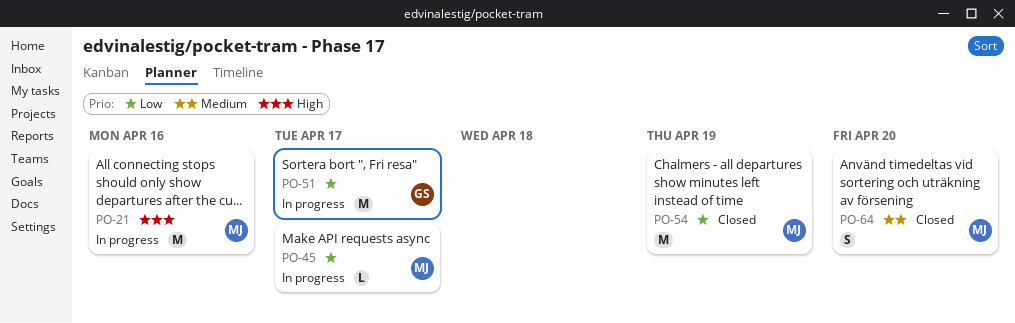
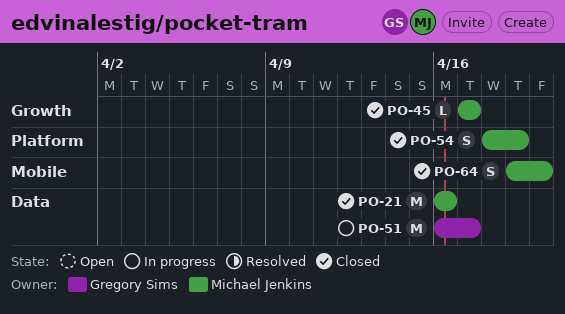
PO-21, status: In progress -> Closed
PO-45, status: In progress -> Closed
PO-54, estimate: M -> S

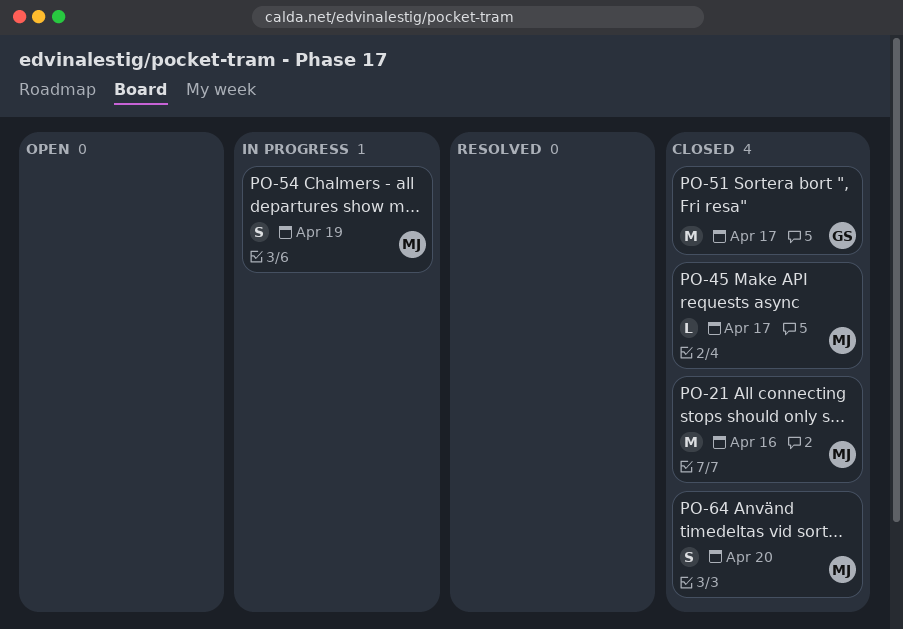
PO-51, status: In progress -> Closed
PO-54, status: Closed -> In progress

